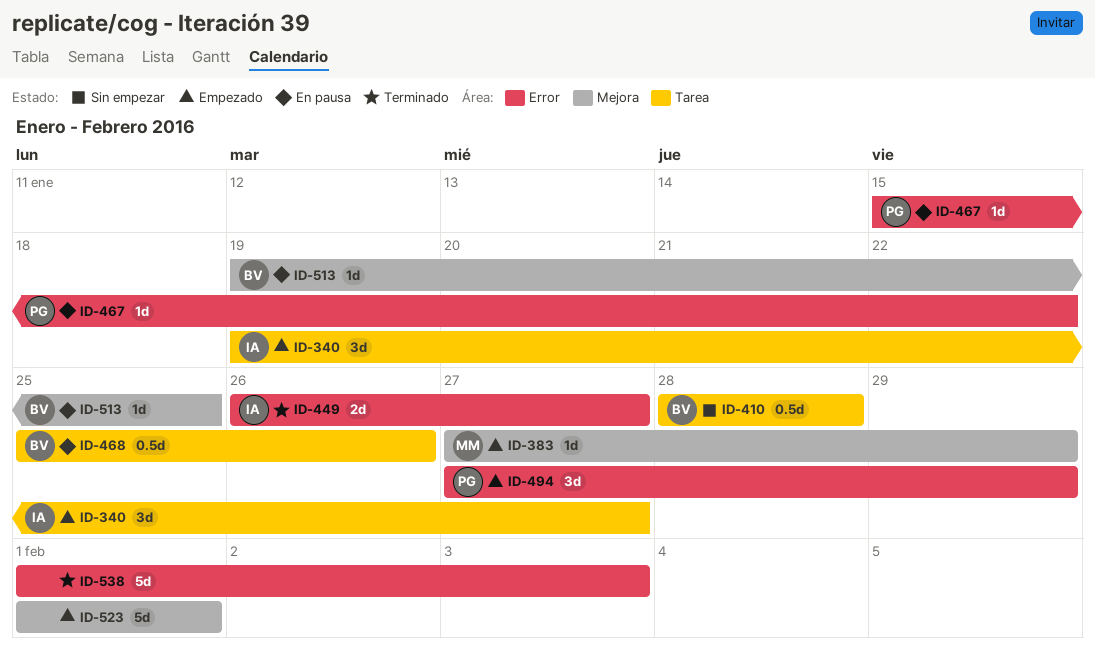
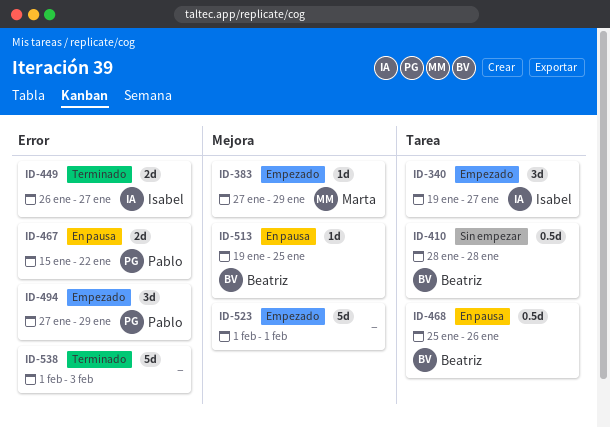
ID-467, estimate: 1d -> 2d

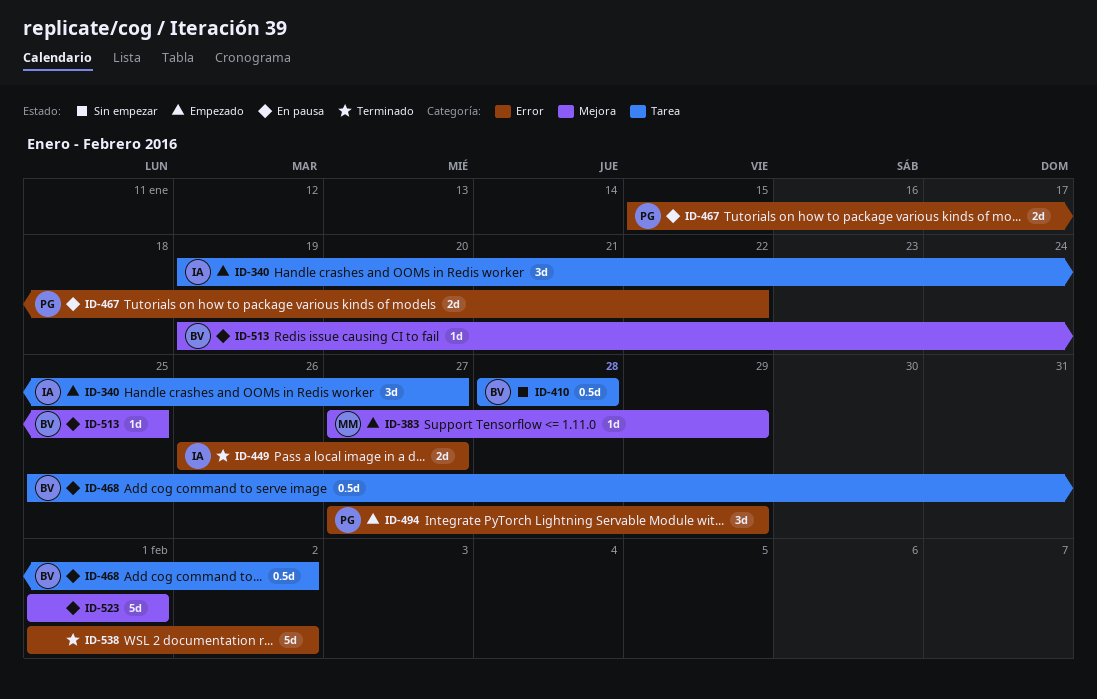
ID-468, due: Jan 26 -> Feb 2
ID-523, status: Empezado -> En pausa
ID-538, due: Feb 3 -> Feb 2

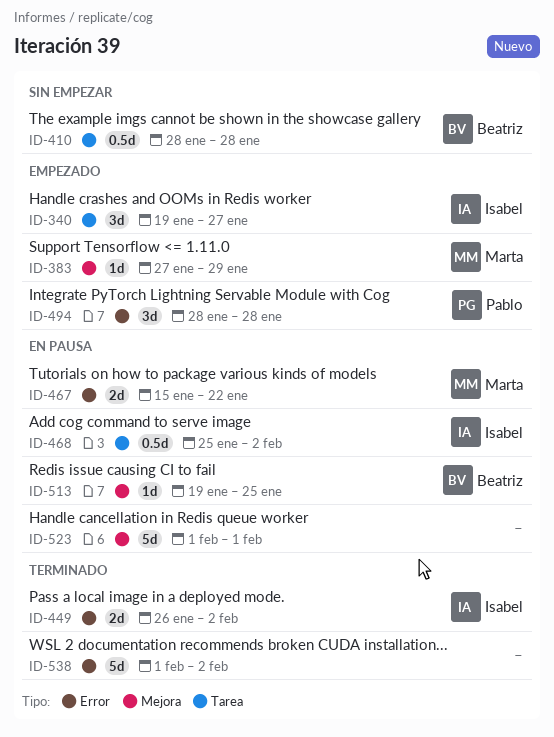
ID-449, due: Jan 27 -> Feb 2
ID-467, owner: Pablo -> Marta
ID-468, owner: Beatriz -> Isabel
ID-494, start: Jan 27 -> Jan 28
ID-494, due: Jan 29 -> Jan 28

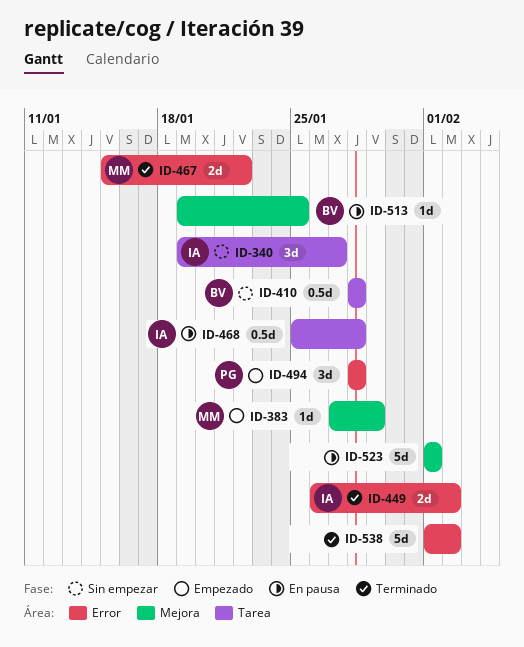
ID-340, status: Empezado -> Sin empezar
ID-467, status: En pausa -> Terminado
ID-468, due: Feb 2 -> Jan 28

